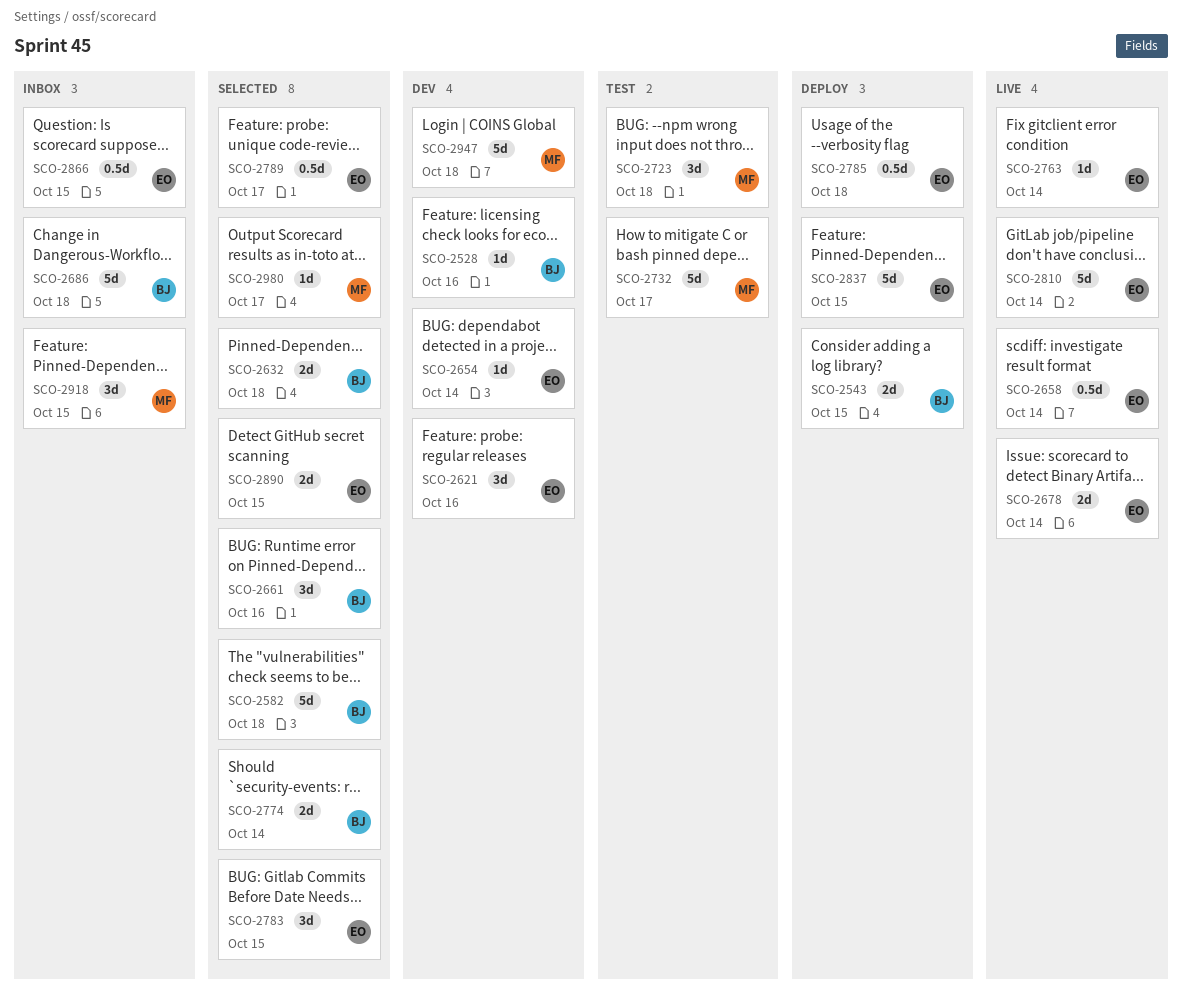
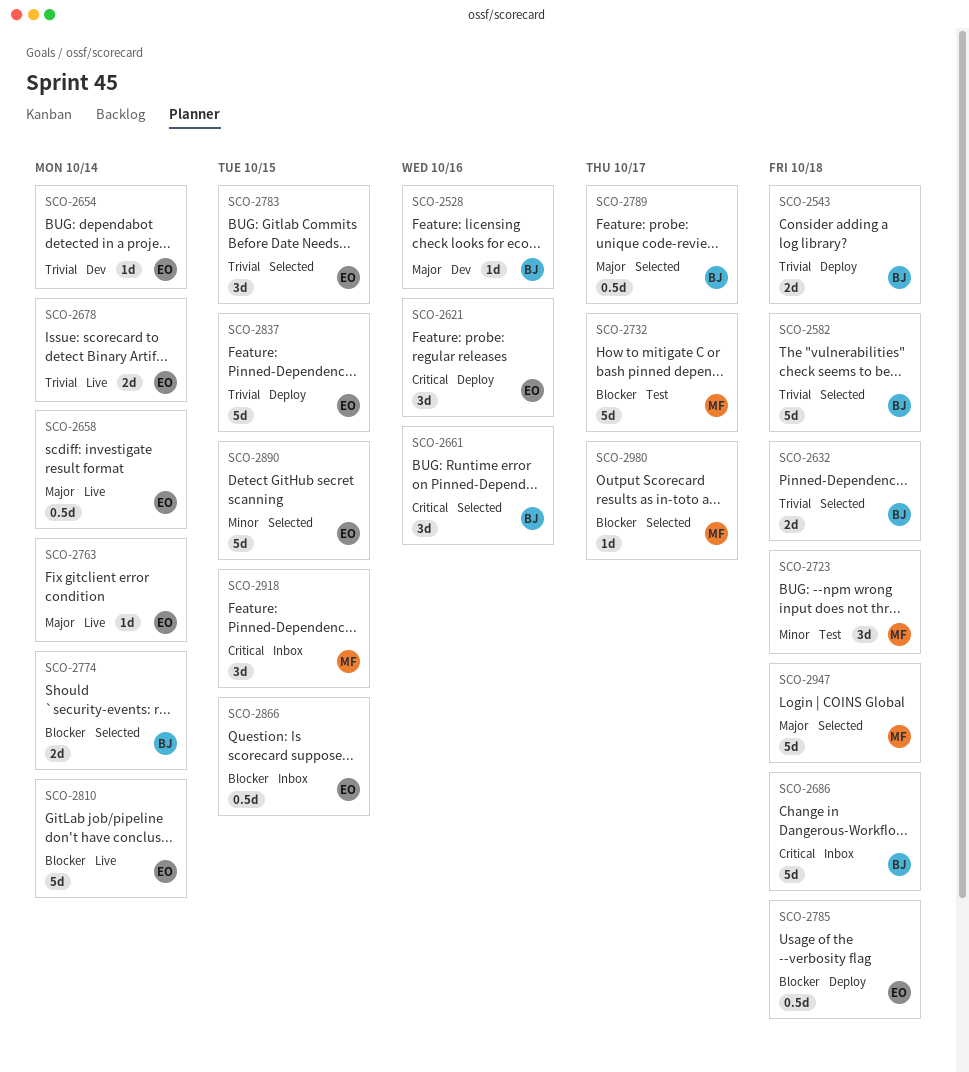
SCO-2543, due: Oct 15 -> Oct 18
SCO-2621, status: Dev -> Deploy
SCO-2789, owner: EO -> BJ
SCO-2890, estimate: 2d -> 5d
SCO-2947, status: Dev -> Selected

